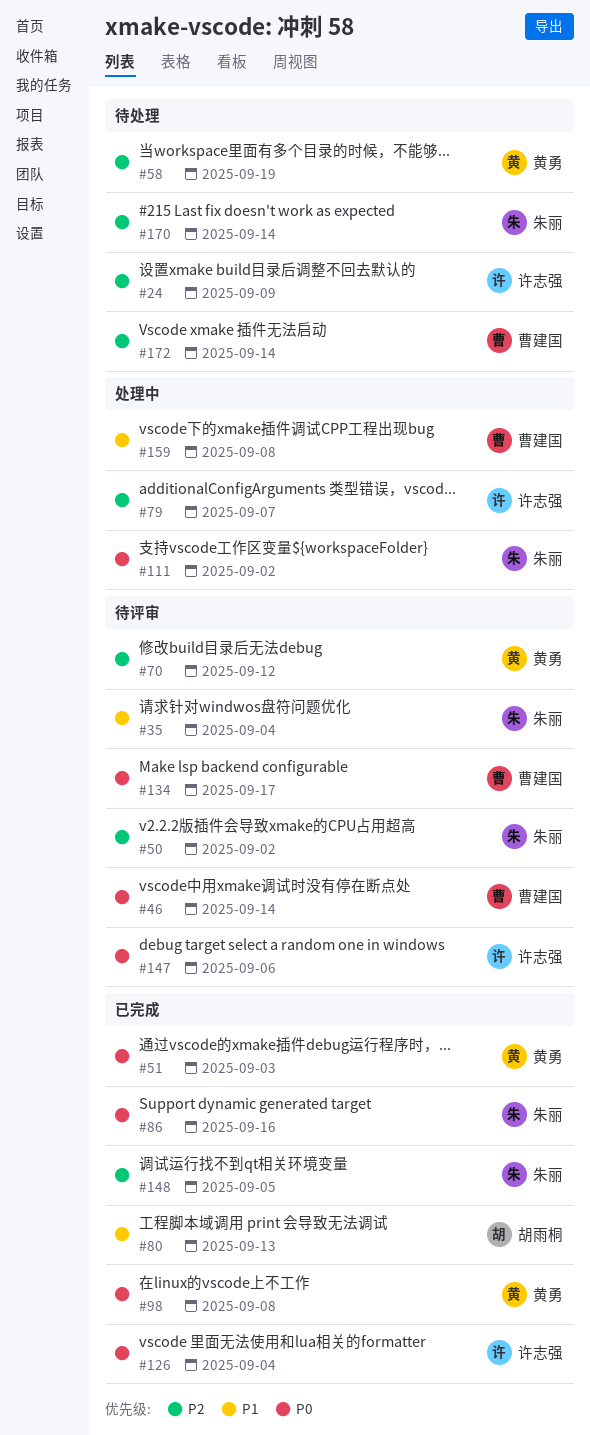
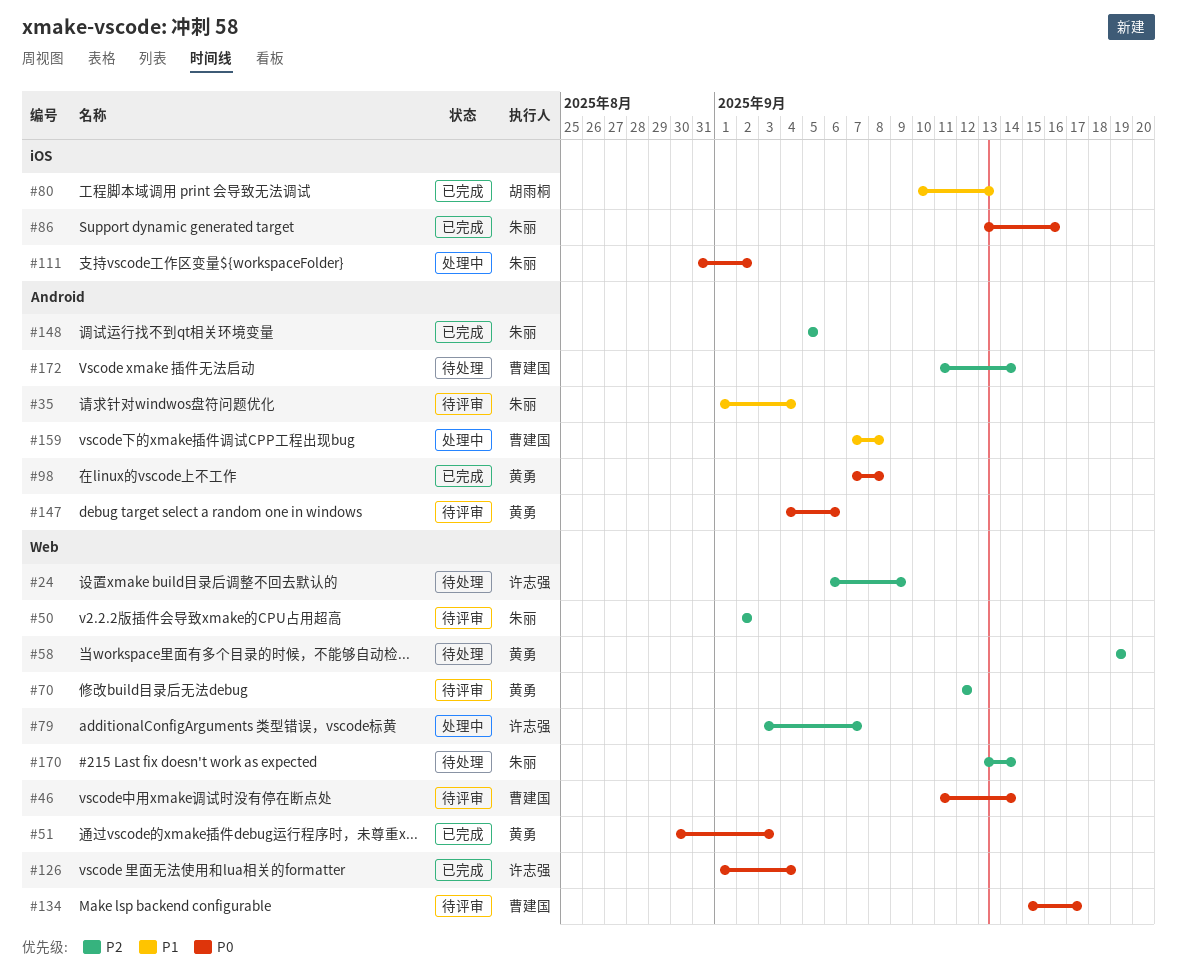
#147, owner: 许志强 -> 黄勇

